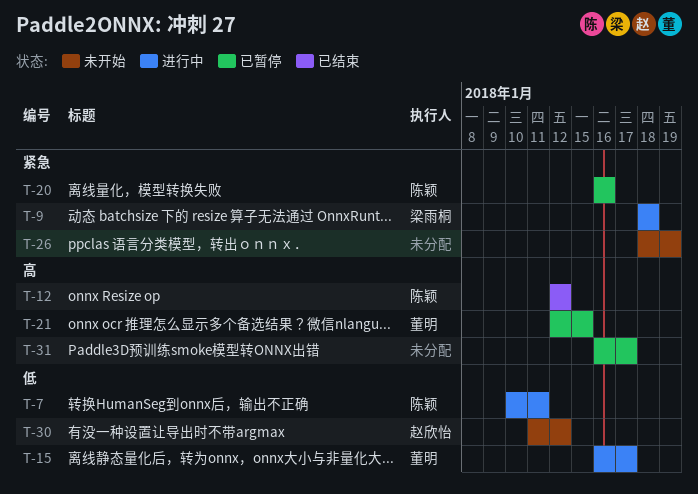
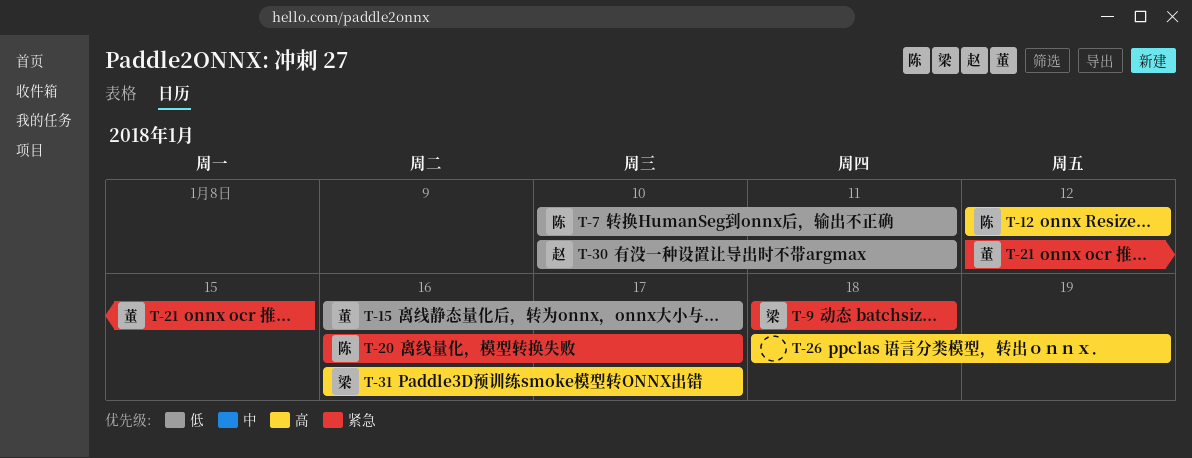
T-20, due: Jan 16 -> Jan 17
T-21, priority: 高 -> 紧急
T-26, priority: 紧急 -> 高
T-30, start: Jan 11 -> Jan 10
T-30, due: Jan 12 -> Jan 11
T-31, owner: none -> 梁雨桐

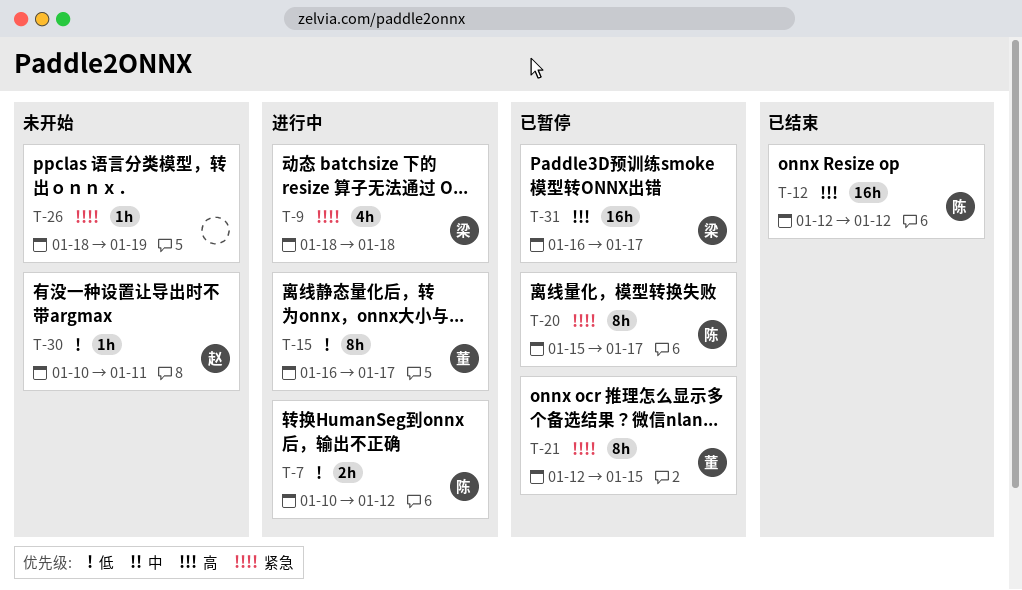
T-7, due: Jan 11 -> Jan 12
T-20, start: Jan 16 -> Jan 15
T-26, priority: 高 -> 紧急

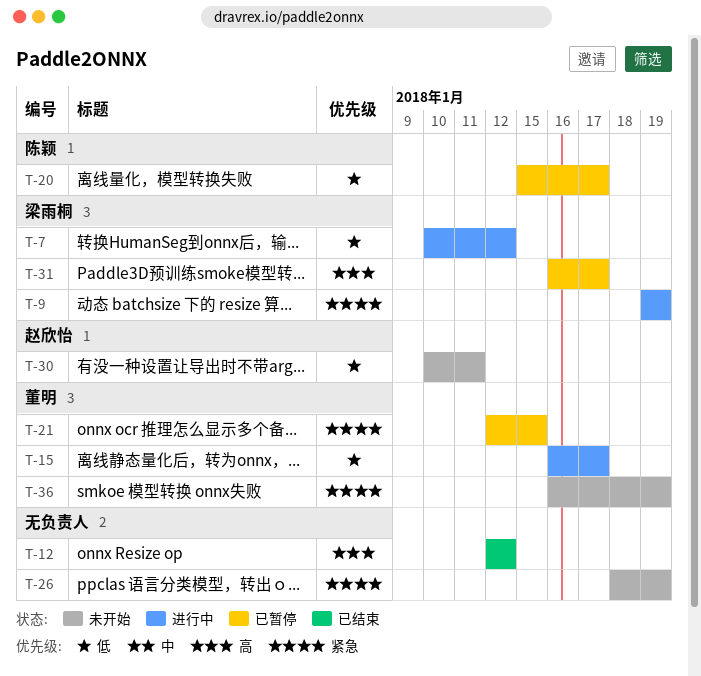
T-7, owner: 陈颖 -> 梁雨桐
T-9, start: Jan 18 -> Jan 19
T-9, due: Jan 18 -> Jan 19
T-12, owner: 陈颖 -> none
T-20, priority: 紧急 -> 低
T-36: none -> present

